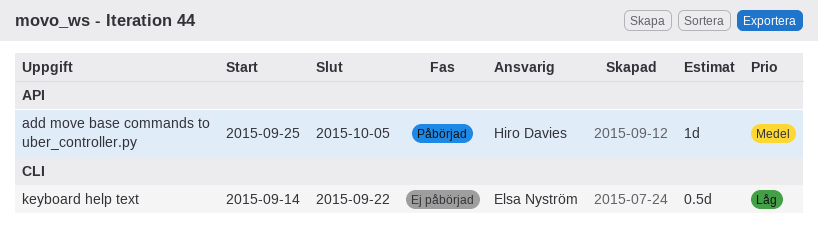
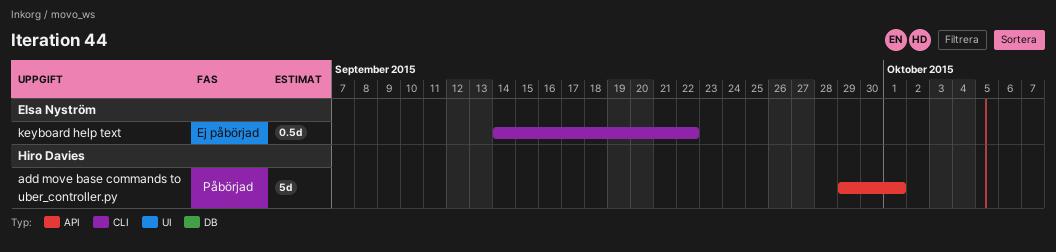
add move base commands to uber_controller.py, estimate: 1d -> 5d
add move base commands to uber_controller.py, start: Sep 25 -> Sep 29
add move base commands to uber_controller.py, due: Oct 5 -> Oct 1

